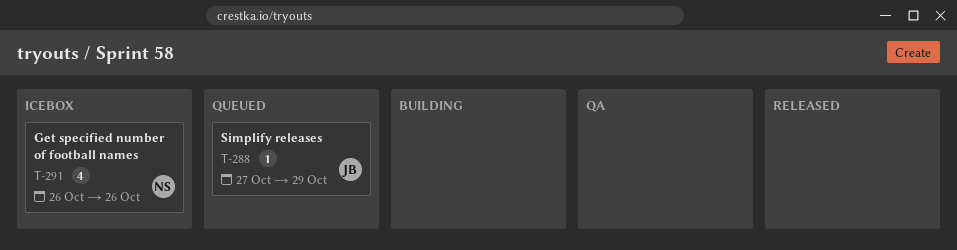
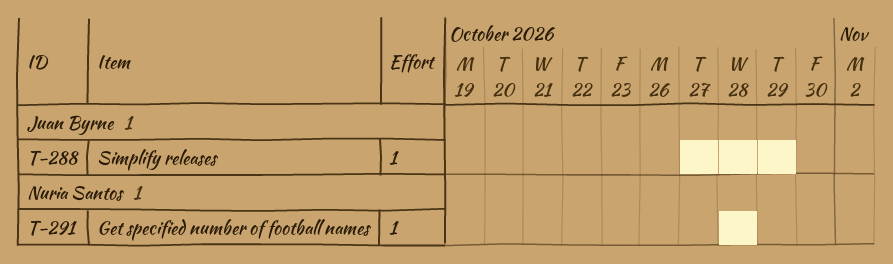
T-291, estimate: 4 -> 1
T-291, start: Oct 26 -> Oct 28
T-291, due: Oct 26 -> Oct 28

